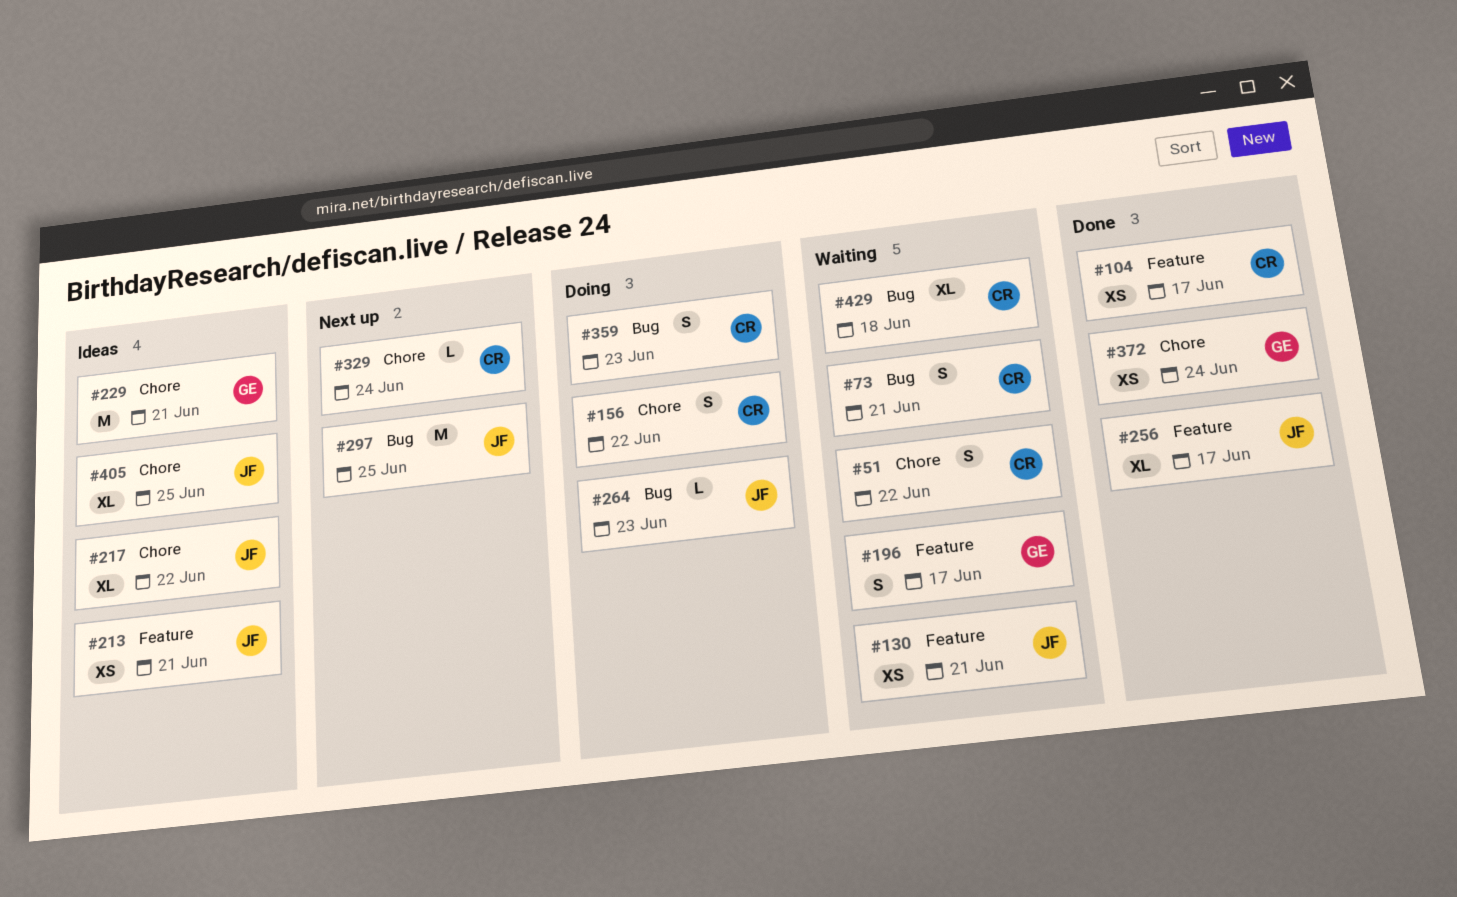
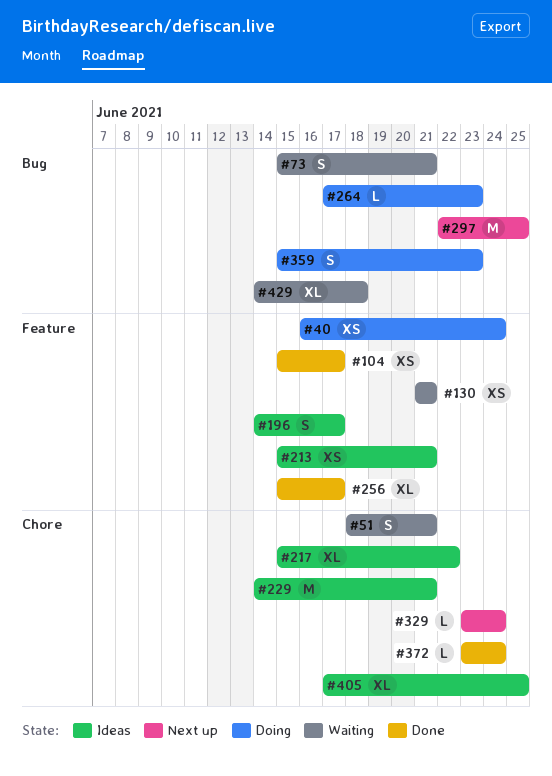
#40: none -> present
#51, due: Jun 22 -> Jun 21
#156: present -> none
#196, status: Waiting -> Ideas
#372, estimate: XS -> L

